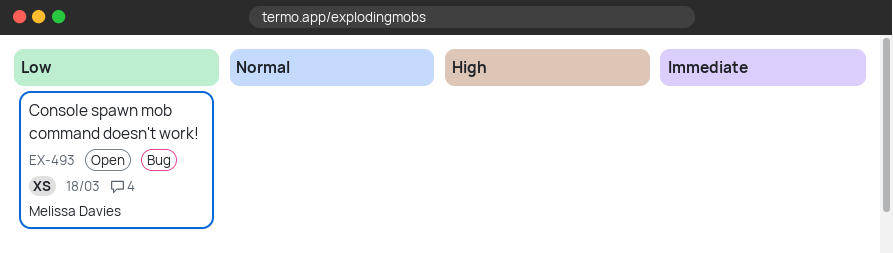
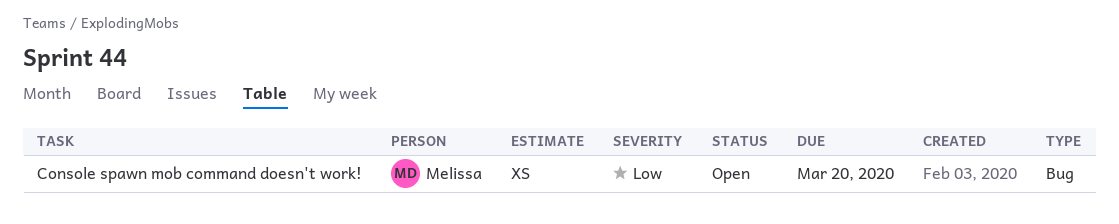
Console spawn mob command doesn't work!, due: Mar 18 -> Mar 20

